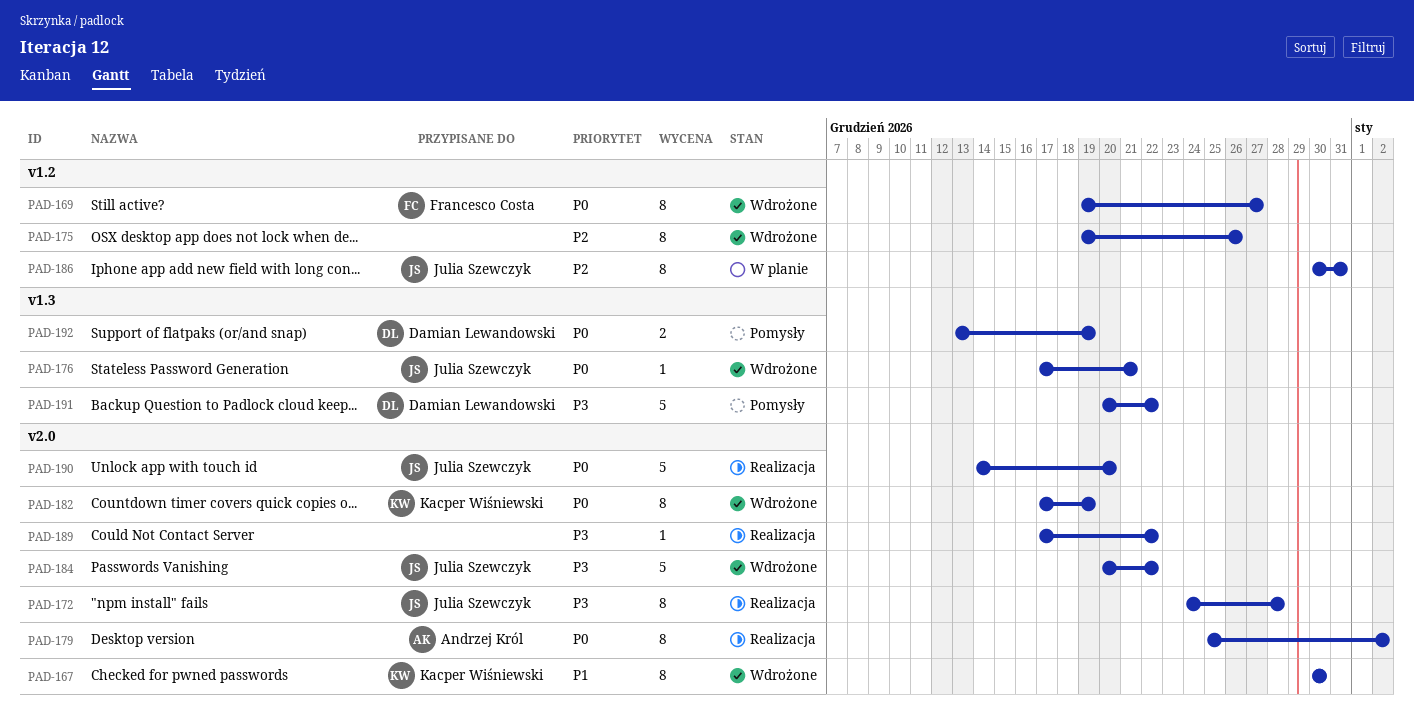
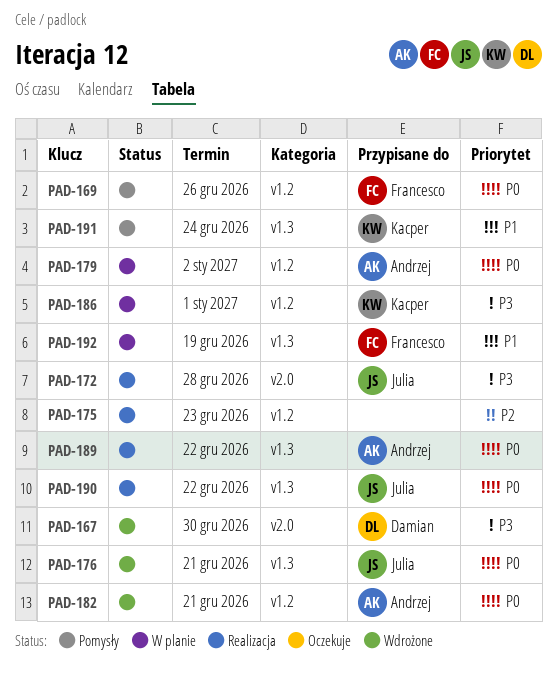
PAD-167, owner: Kacper Wiśniewski -> Damian Lewandowski
PAD-167, priority: P1 -> P3
PAD-169, status: Wdrożone -> Pomysły
PAD-169, due: Dec 27 -> Dec 26
PAD-175, status: Wdrożone -> Realizacja
PAD-175, due: Dec 26 -> Dec 23
PAD-179, status: Realizacja -> W planie
PAD-179, label: v2.0 -> v1.2
PAD-182, owner: Kacper Wiśniewski -> Andrzej Król
PAD-182, label: v2.0 -> v1.2
PAD-182, due: Dec 19 -> Dec 21
PAD-184: present -> none
PAD-186, owner: Julia Szewczyk -> Kacper Wiśniewski
PAD-186, priority: P2 -> P3
PAD-186, due: Dec 31 -> Jan 1
PAD-189, owner: none -> Andrzej Król
PAD-189, priority: P3 -> P0
PAD-189, label: v2.0 -> v1.3
PAD-190, label: v2.0 -> v1.3
PAD-190, due: Dec 20 -> Dec 22
PAD-191, owner: Damian Lewandowski -> Kacper Wiśniewski
PAD-191, priority: P3 -> P1
PAD-191, due: Dec 22 -> Dec 24
PAD-192, status: Pomysły -> W planie
PAD-192, owner: Damian Lewandowski -> Francesco Costa
PAD-192, priority: P0 -> P1

